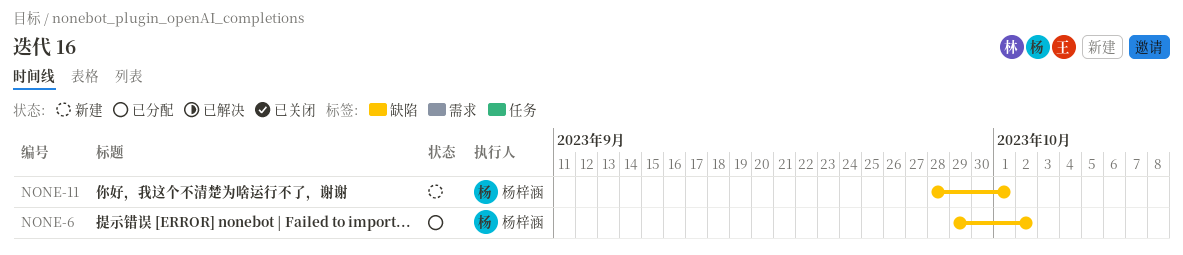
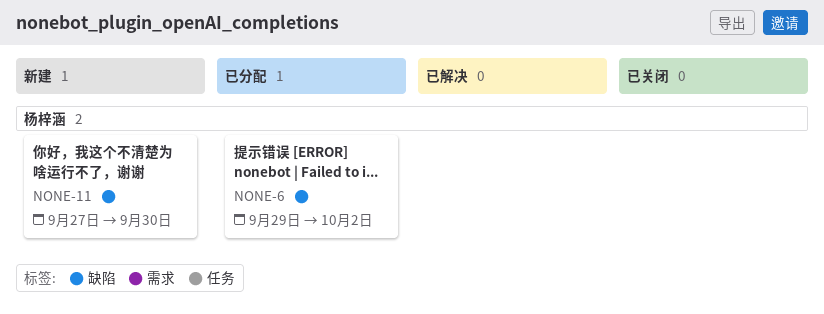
NONE-11, start: Sep 28 -> Sep 27
NONE-11, due: Oct 1 -> Sep 30

